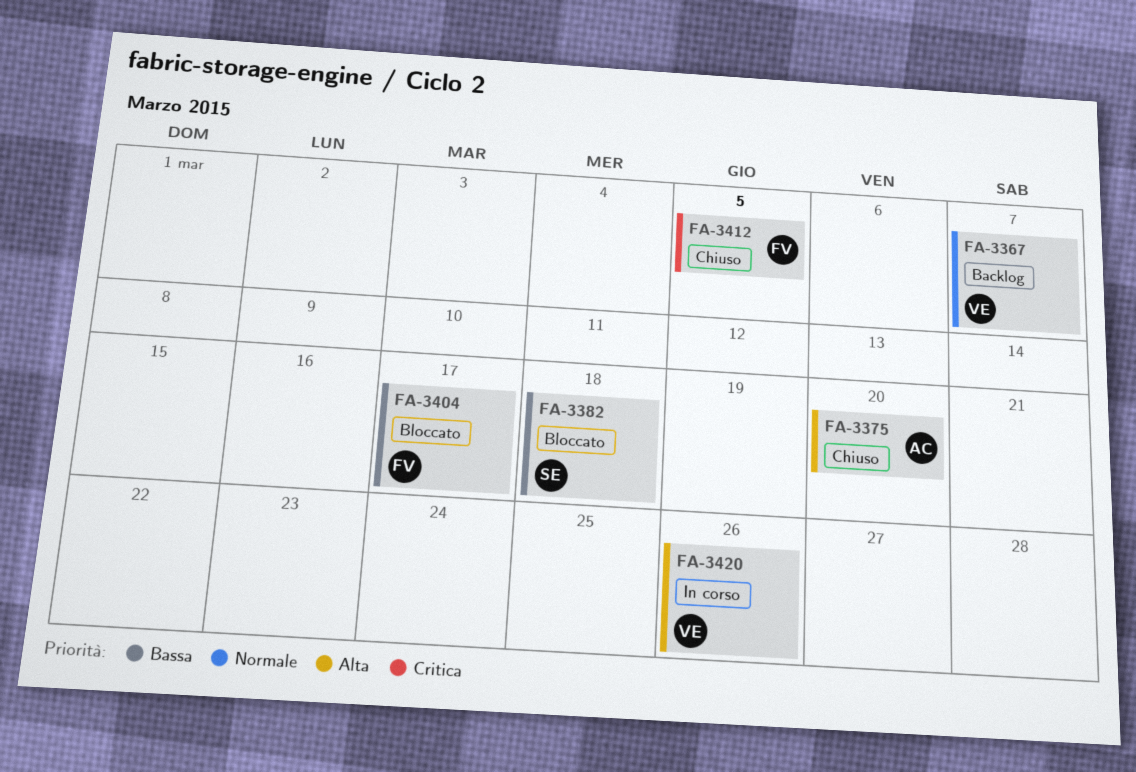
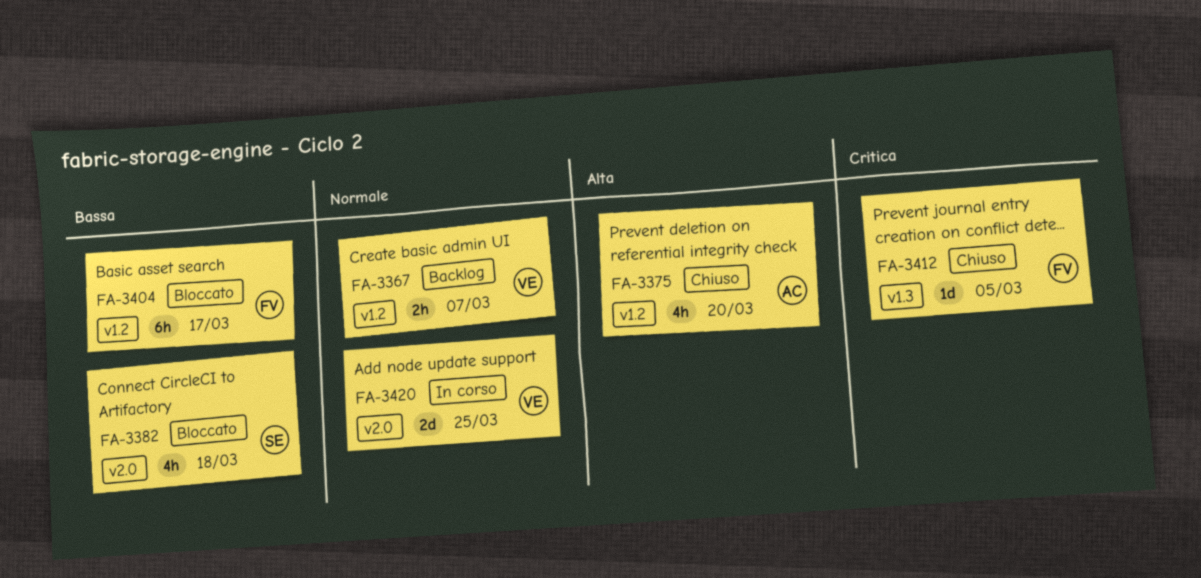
FA-3420, priority: Alta -> Normale
FA-3420, due: Mar 26 -> Mar 25

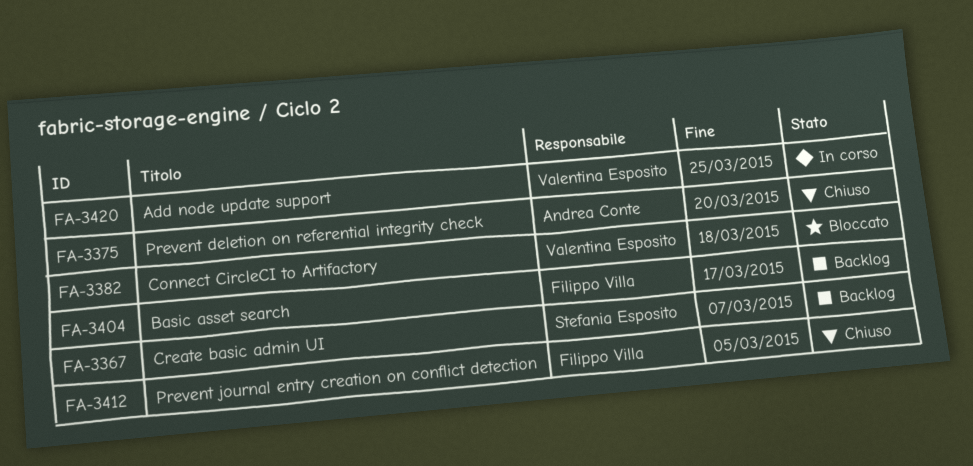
FA-3367, owner: Valentina Esposito -> Stefania Esposito
FA-3382, owner: Stefania Esposito -> Valentina Esposito
FA-3404, status: Bloccato -> Backlog

